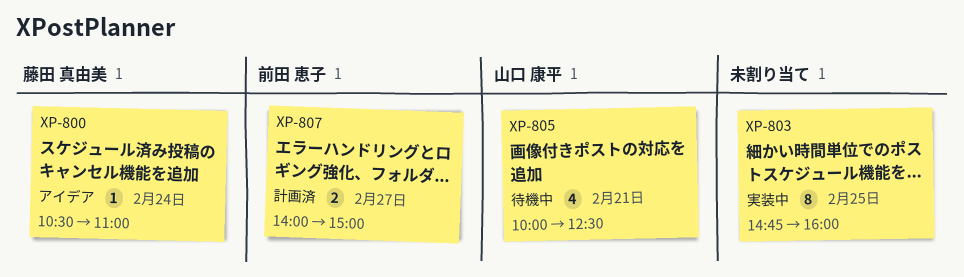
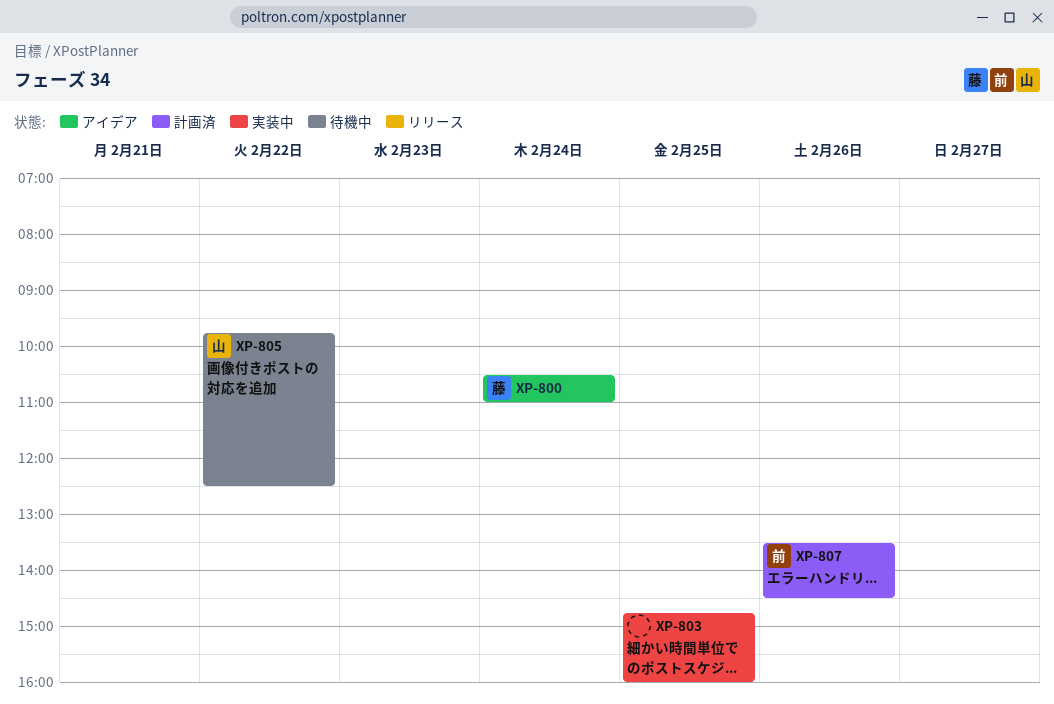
XP-805, day: Feb 21 -> Feb 22
XP-805, begins: 10:00 -> 09:45
XP-807, day: Feb 27 -> Feb 26
XP-807, begins: 14:00 -> 13:30
XP-807, ends: 15:00 -> 14:30

